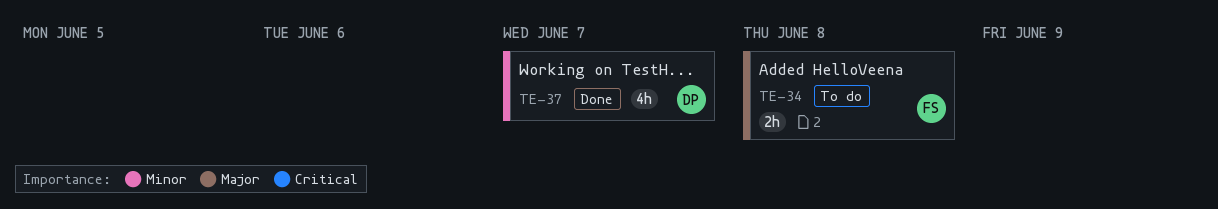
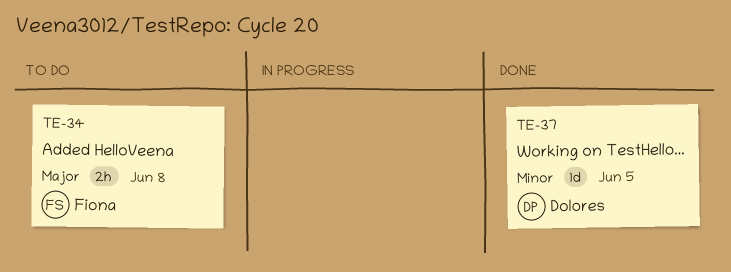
TE-37, estimate: 4h -> 1d
TE-37, due: Jun 7 -> Jun 5

